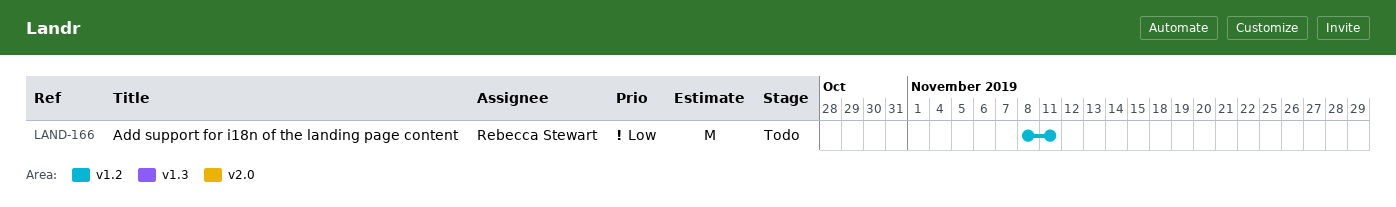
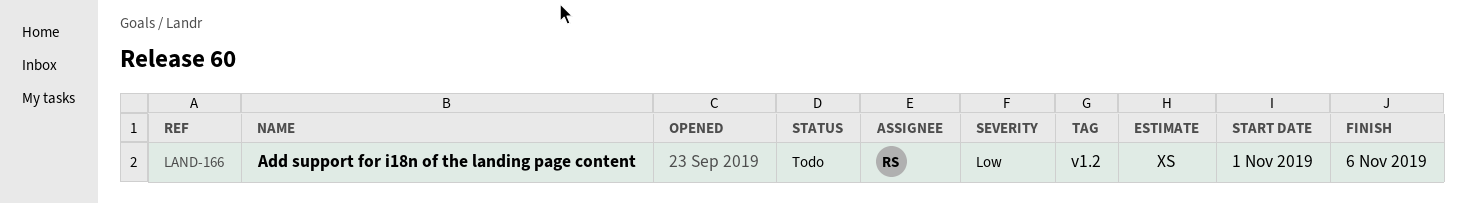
LAND-166, estimate: M -> XS
LAND-166, start: Nov 8 -> Nov 1
LAND-166, due: Nov 11 -> Nov 6

